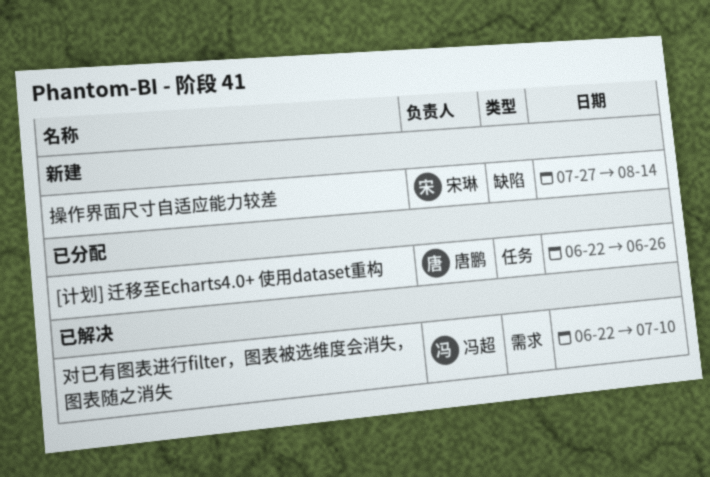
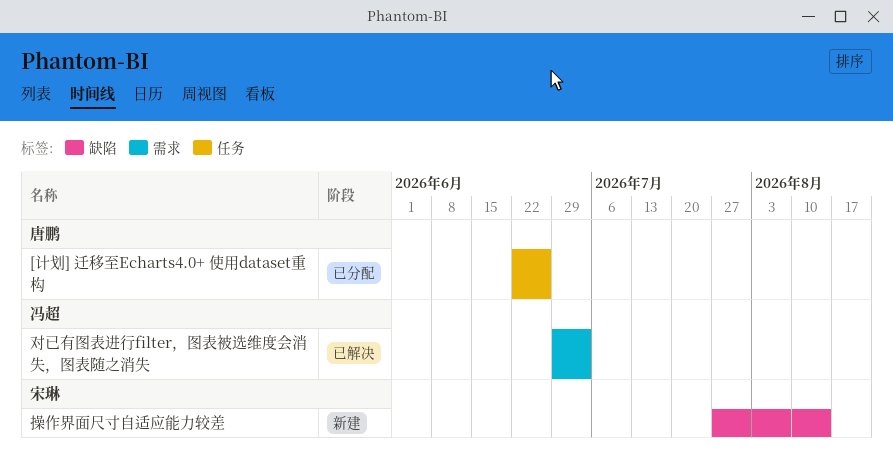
对已有图表进行filter，图表被选维度会消失，图表随之消失, start: Jun 22 -> Jun 29
对已有图表进行filter，图表被选维度会消失，图表随之消失, due: Jul 10 -> Jul 3

